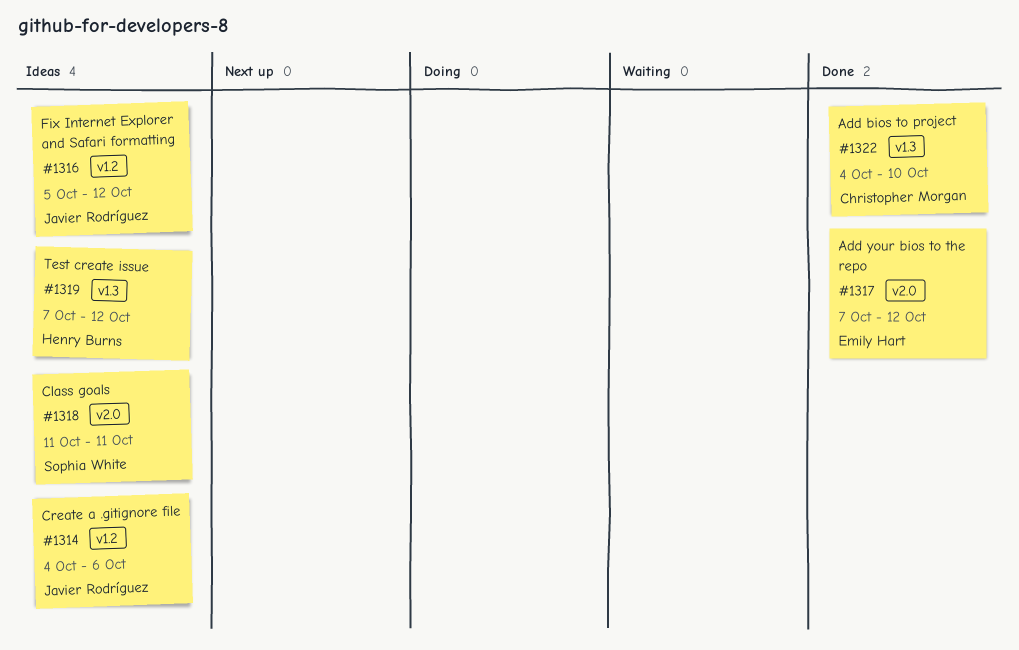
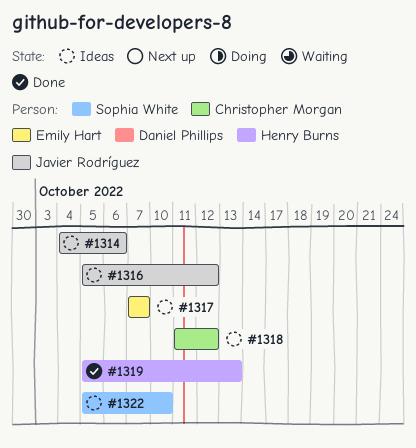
#1317, status: Done -> Ideas
#1317, due: Oct 12 -> Oct 7
#1318, owner: Sophia White -> Christopher Morgan
#1318, due: Oct 11 -> Oct 12
#1319, status: Ideas -> Done
#1319, start: Oct 7 -> Oct 5
#1319, due: Oct 12 -> Oct 13
#1322, status: Done -> Ideas
#1322, owner: Christopher Morgan -> Sophia White
#1322, start: Oct 4 -> Oct 5

